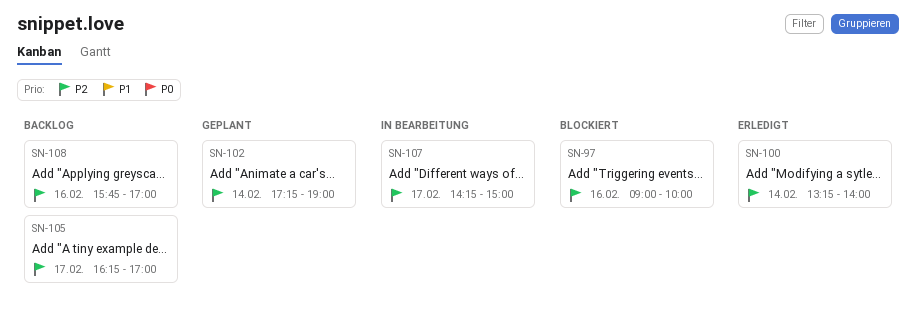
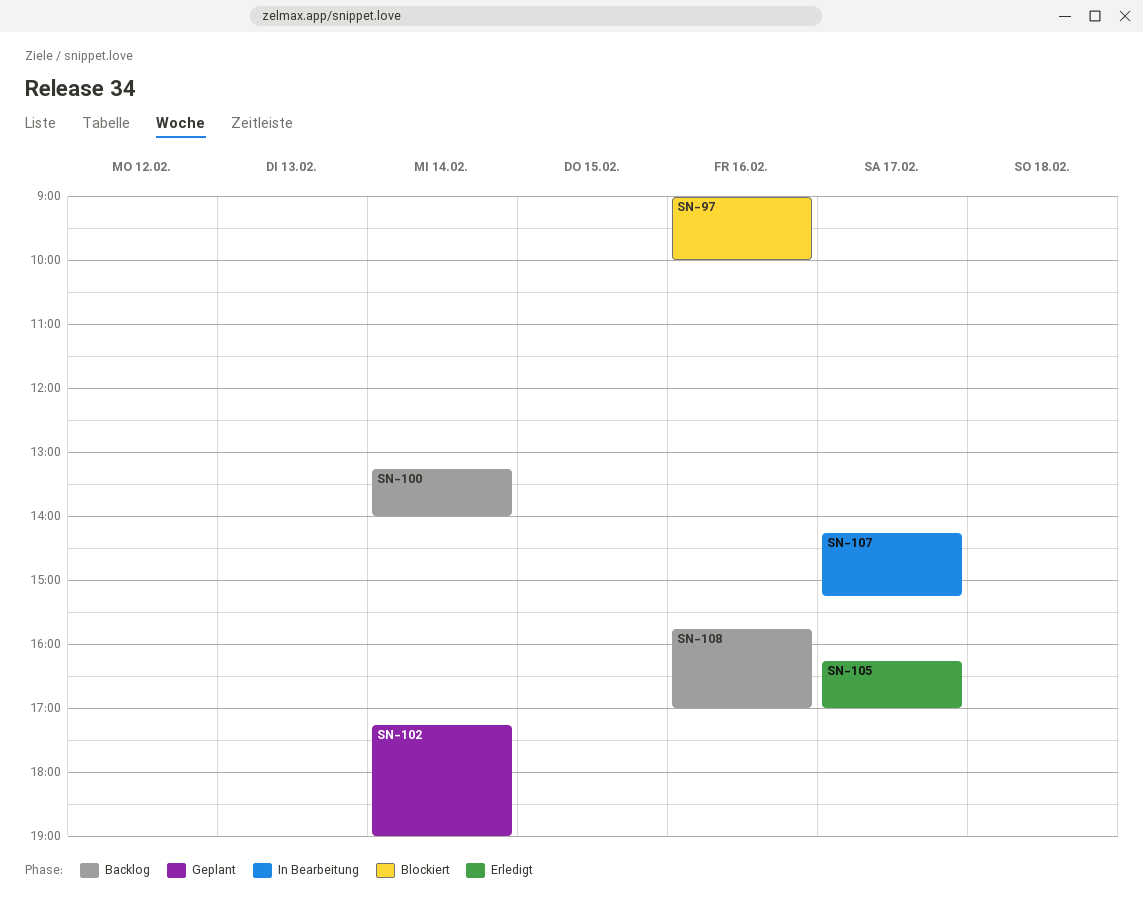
SN-100, status: Erledigt -> Backlog
SN-105, status: Backlog -> Erledigt
SN-107, ends: 15:00 -> 15:15

